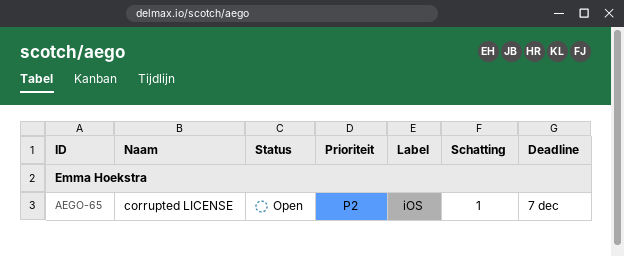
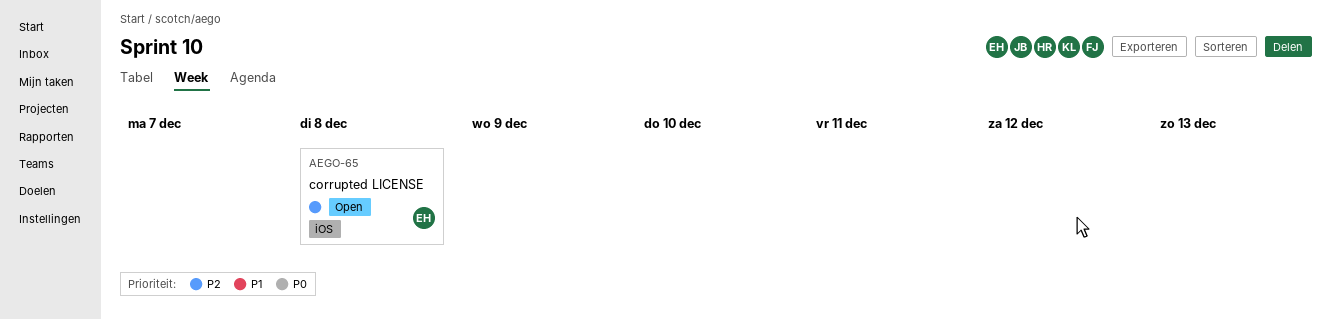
AEGO-65, due: Dec 7 -> Dec 8

